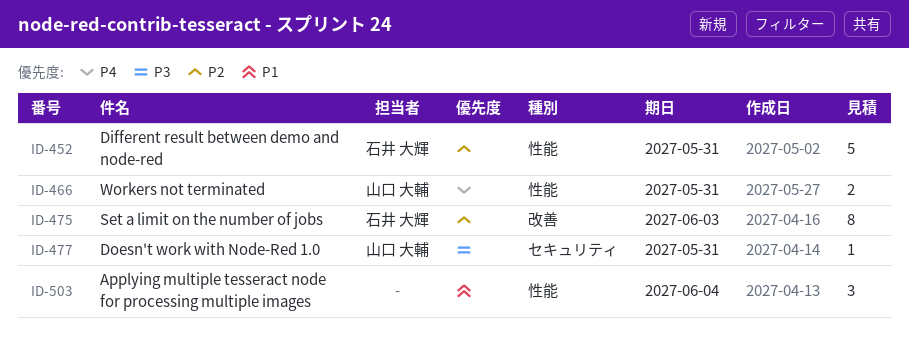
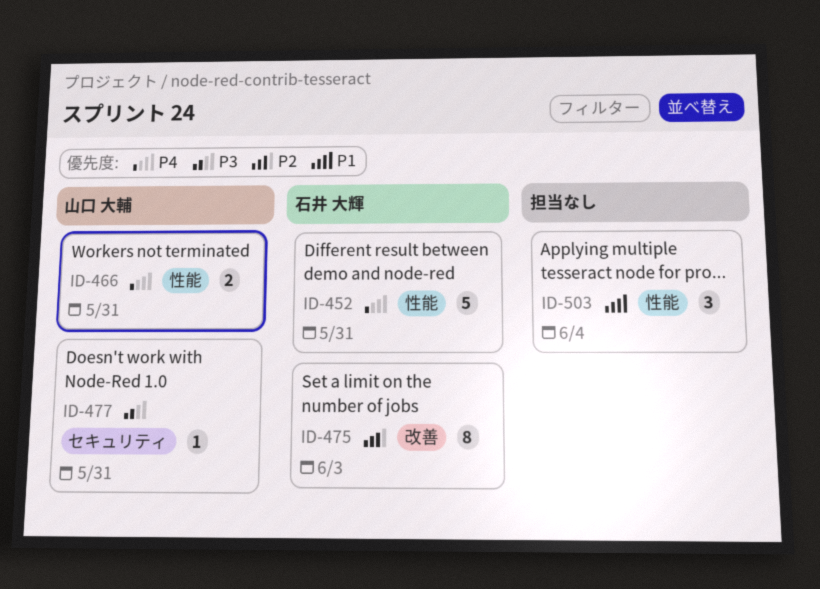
ID-452, priority: P2 -> P4

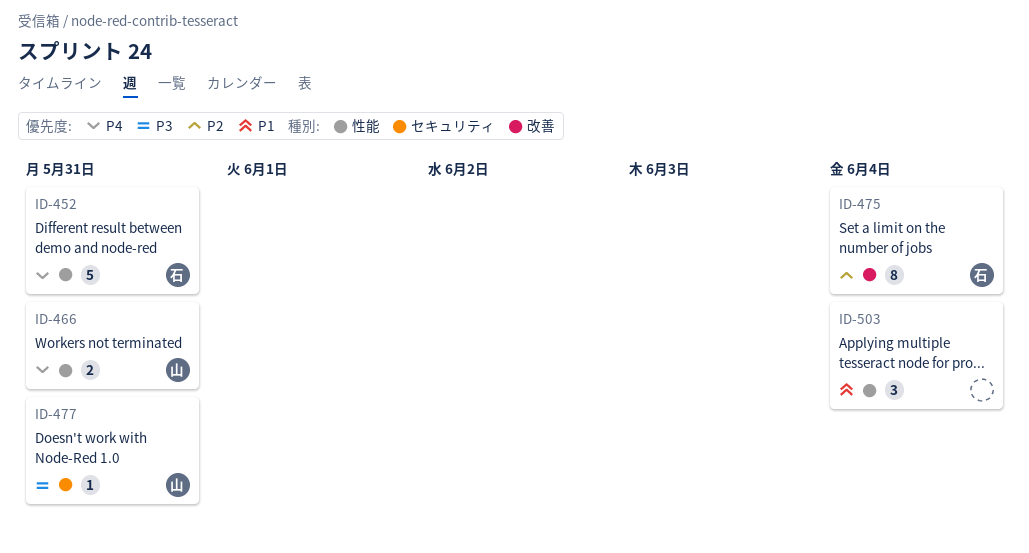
ID-475, due: Jun 3 -> Jun 4

